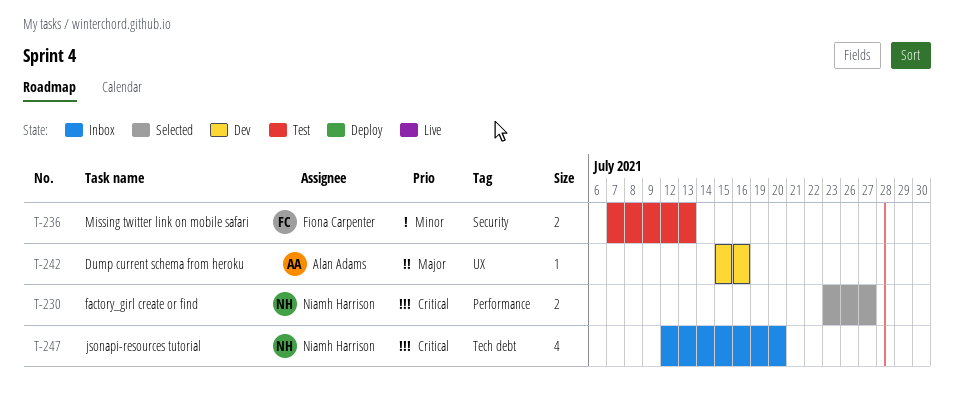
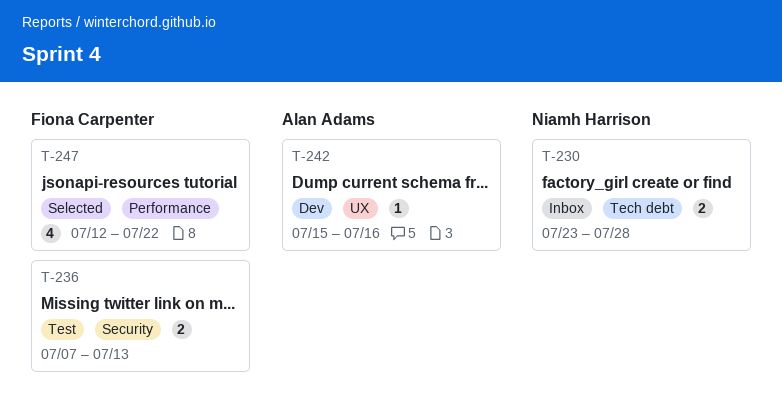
T-230, status: Selected -> Inbox
T-230, label: Performance -> Tech debt
T-230, due: Jul 27 -> Jul 28
T-247, status: Inbox -> Selected
T-247, owner: Niamh Harrison -> Fiona Carpenter
T-247, label: Tech debt -> Performance
T-247, due: Jul 20 -> Jul 22

